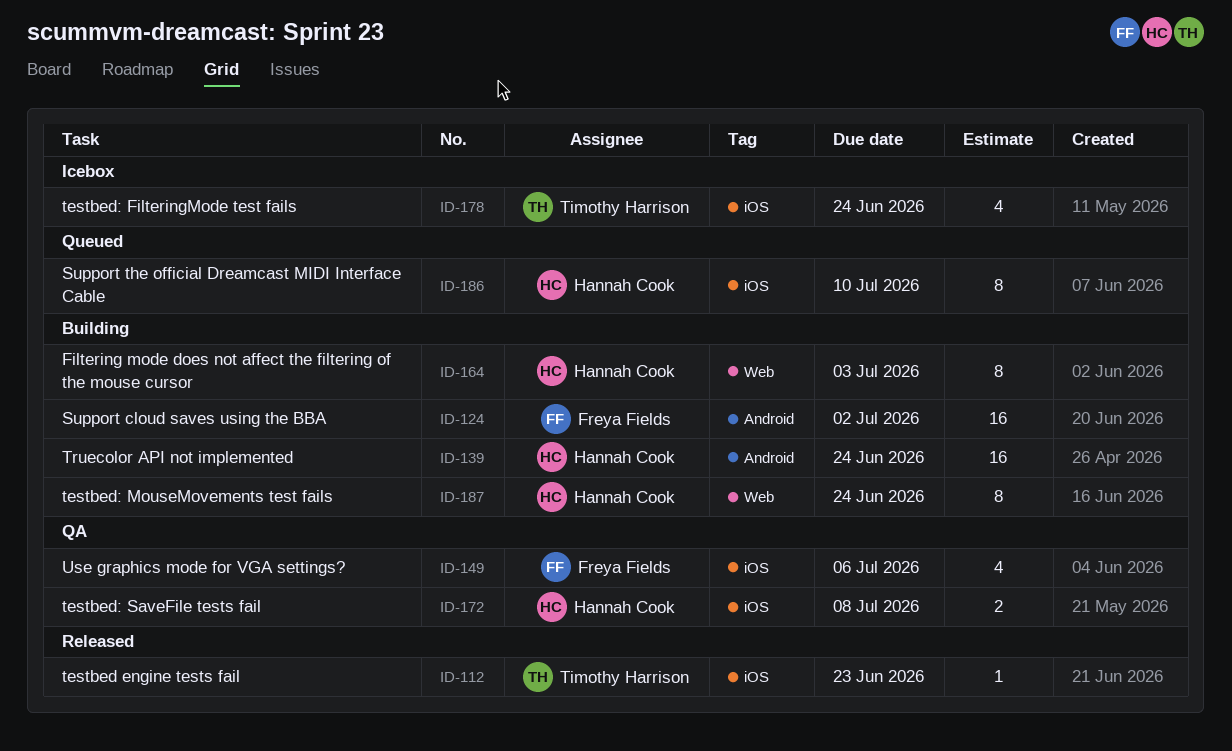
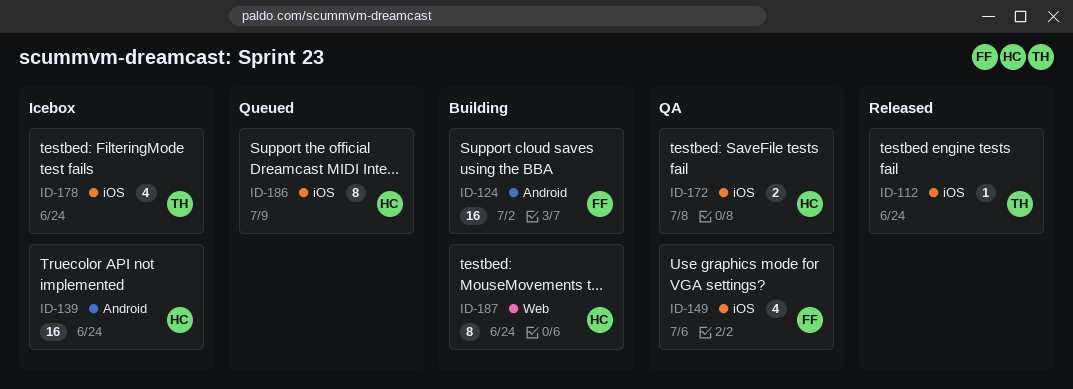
ID-112, due: Jun 23 -> Jun 24
ID-139, status: Building -> Icebox
ID-164: present -> none
ID-186, due: Jul 10 -> Jul 9

